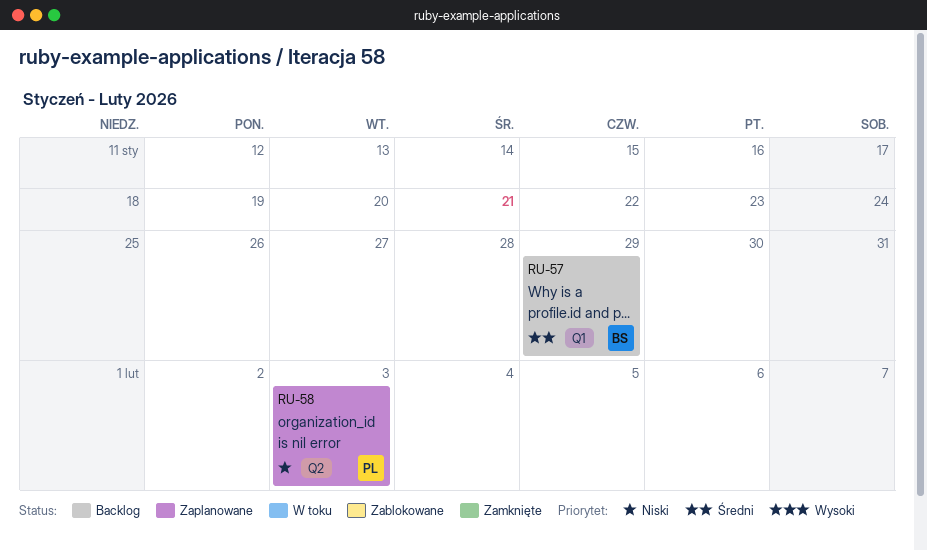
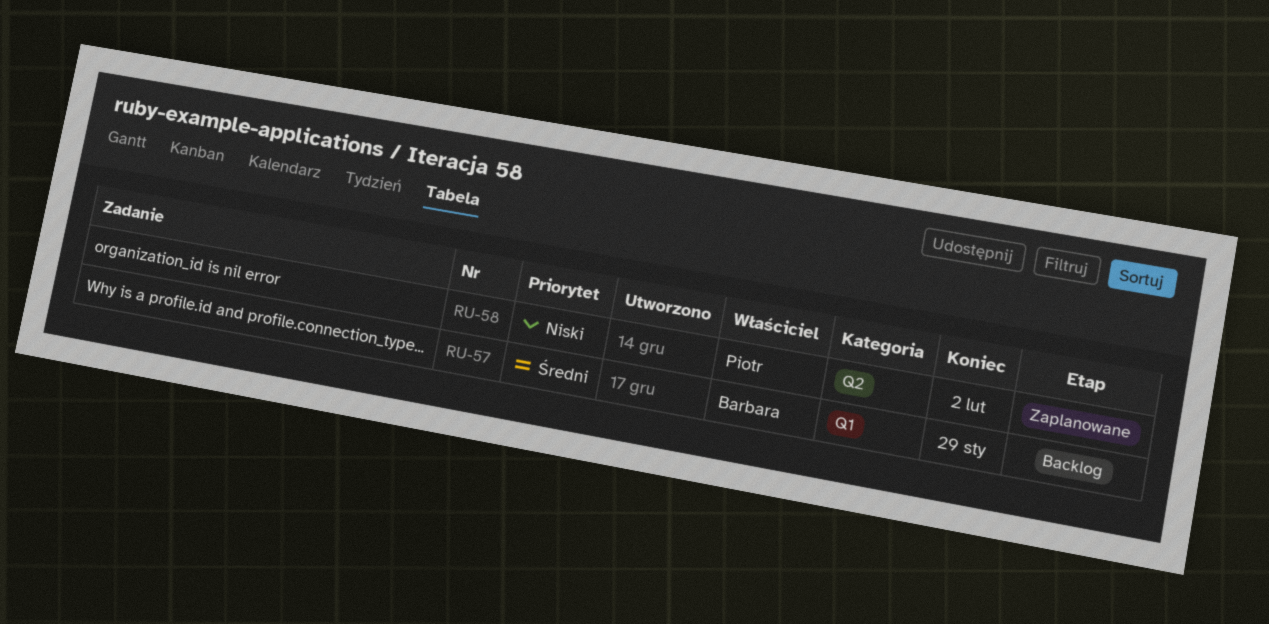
RU-58, due: Feb 3 -> Feb 2

